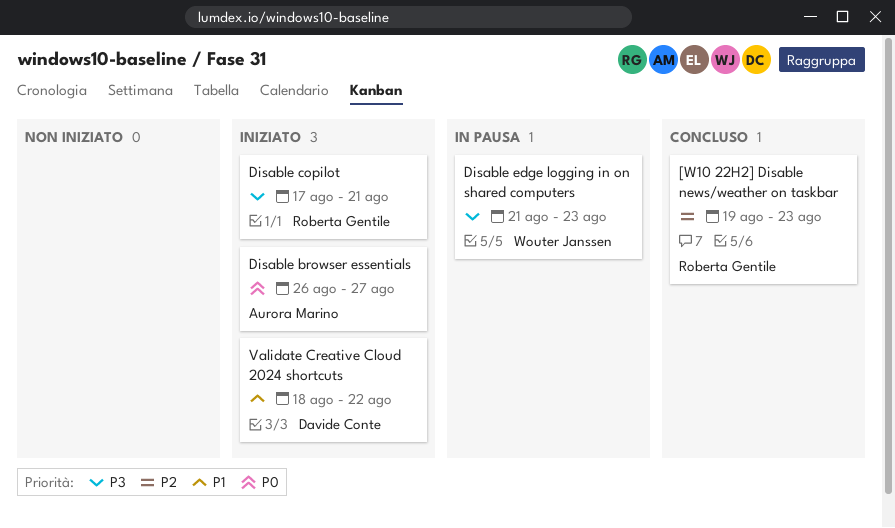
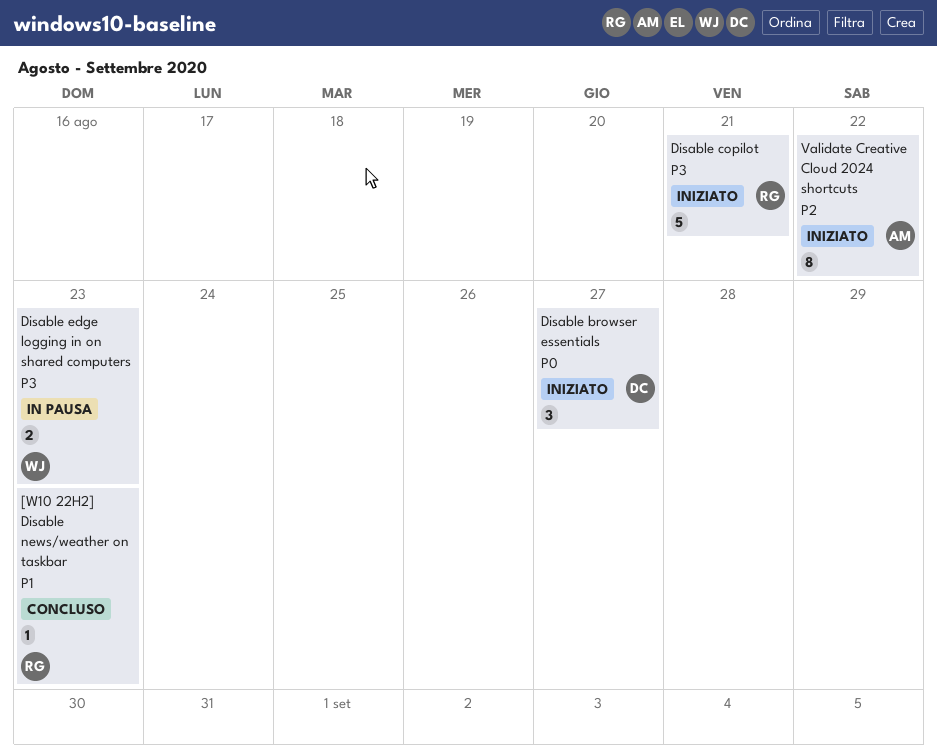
[W10 22H2] Disable news/weather on taskbar, priority: P2 -> P1
Disable browser essentials, owner: Aurora Marino -> Davide Conte
Validate Creative Cloud 2024 shortcuts, owner: Davide Conte -> Aurora Marino
Validate Creative Cloud 2024 shortcuts, priority: P1 -> P2

